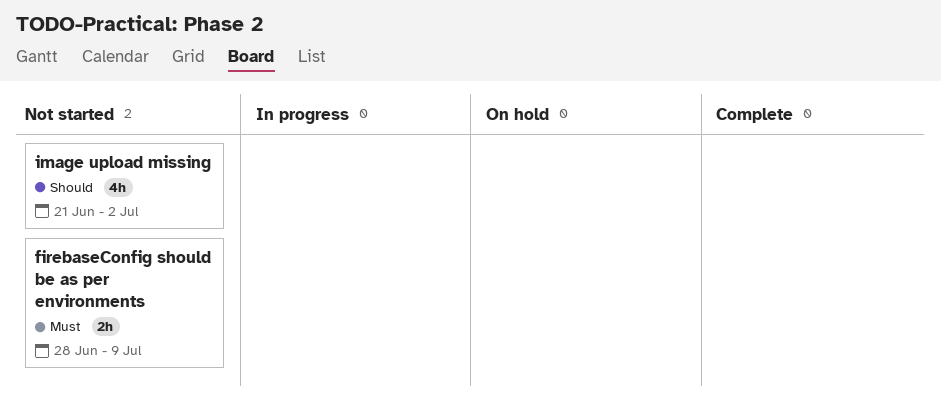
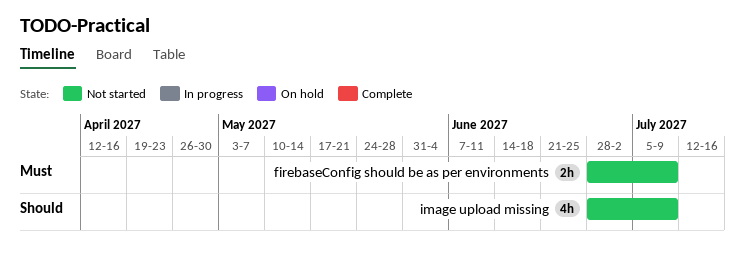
image upload missing, start: Jun 21 -> Jun 28
image upload missing, due: Jul 2 -> Jul 9

